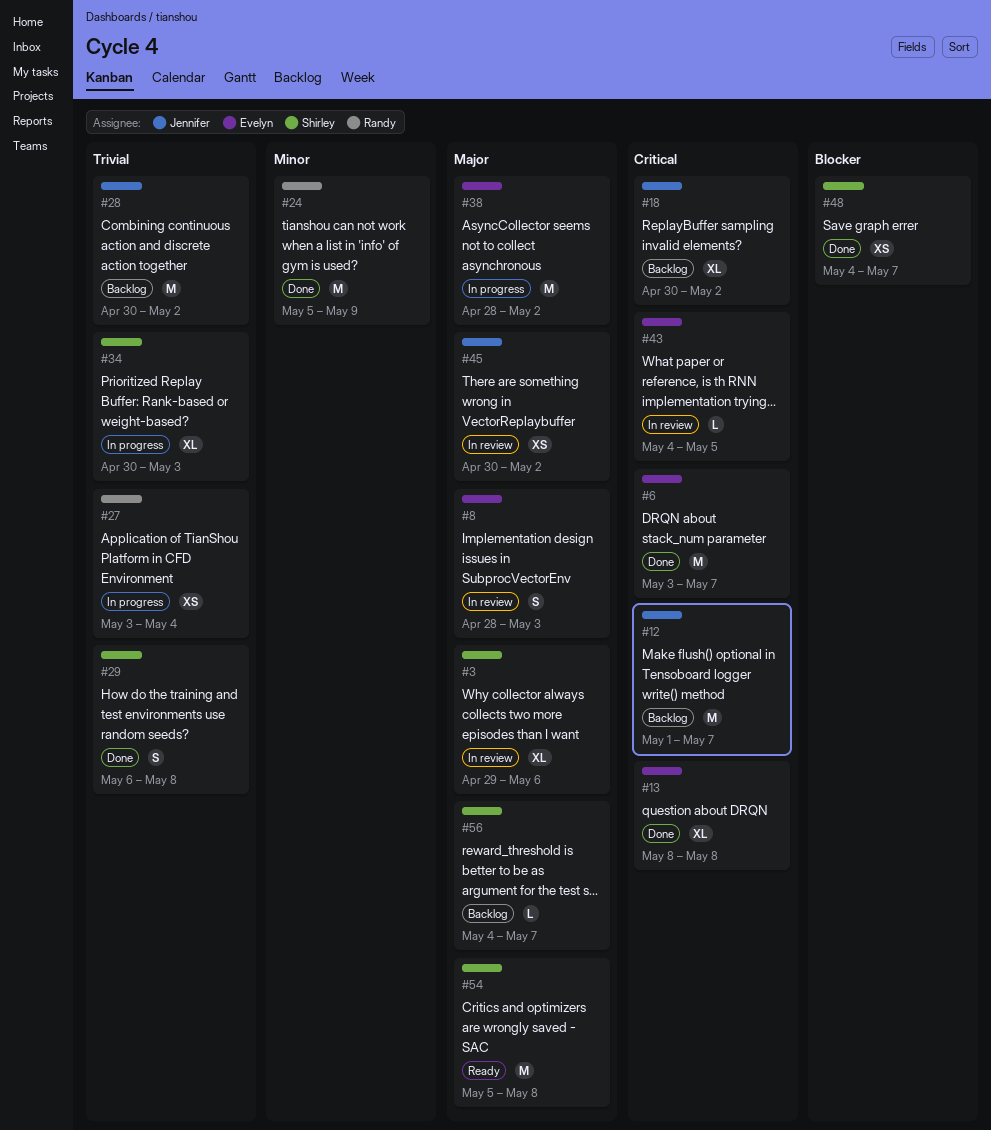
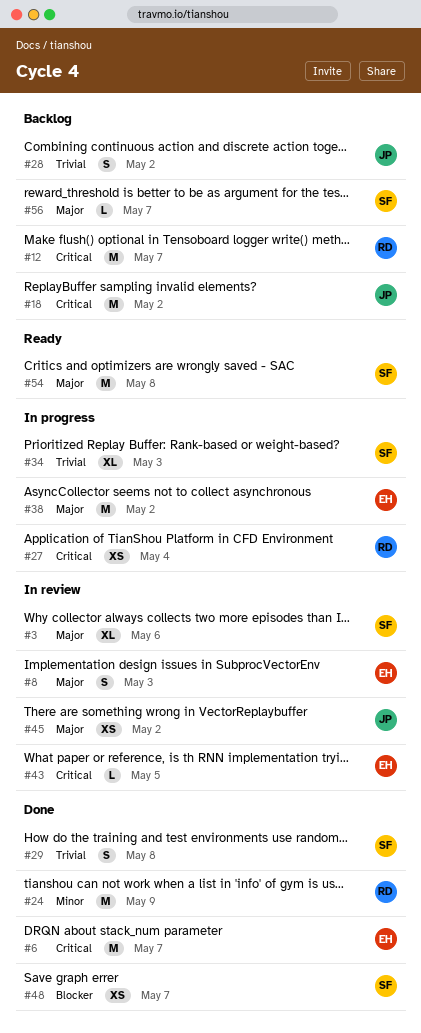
#12, owner: Jennifer -> Randy
#13: present -> none
#18, estimate: XL -> M
#27, priority: Trivial -> Critical
#28, estimate: M -> S

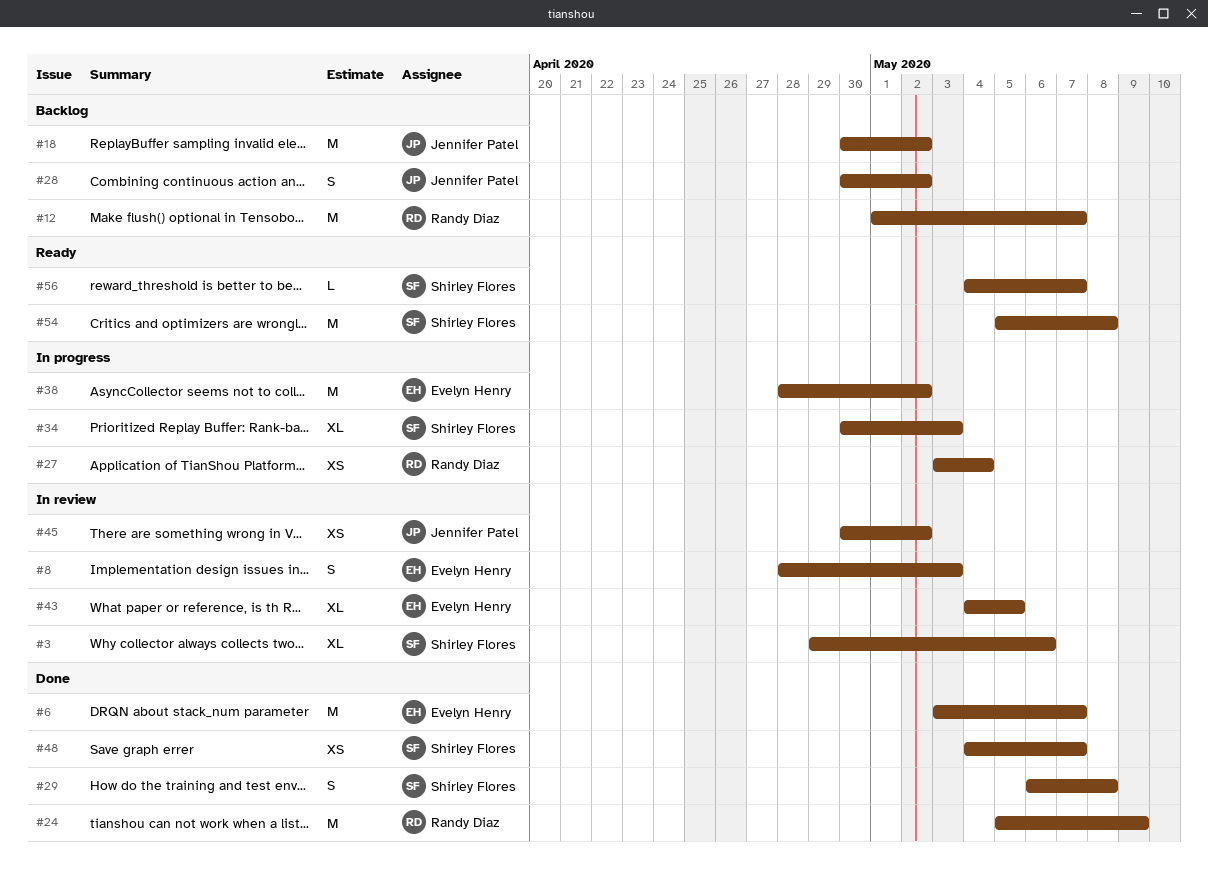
#43, estimate: L -> XL
#56, status: Backlog -> Ready

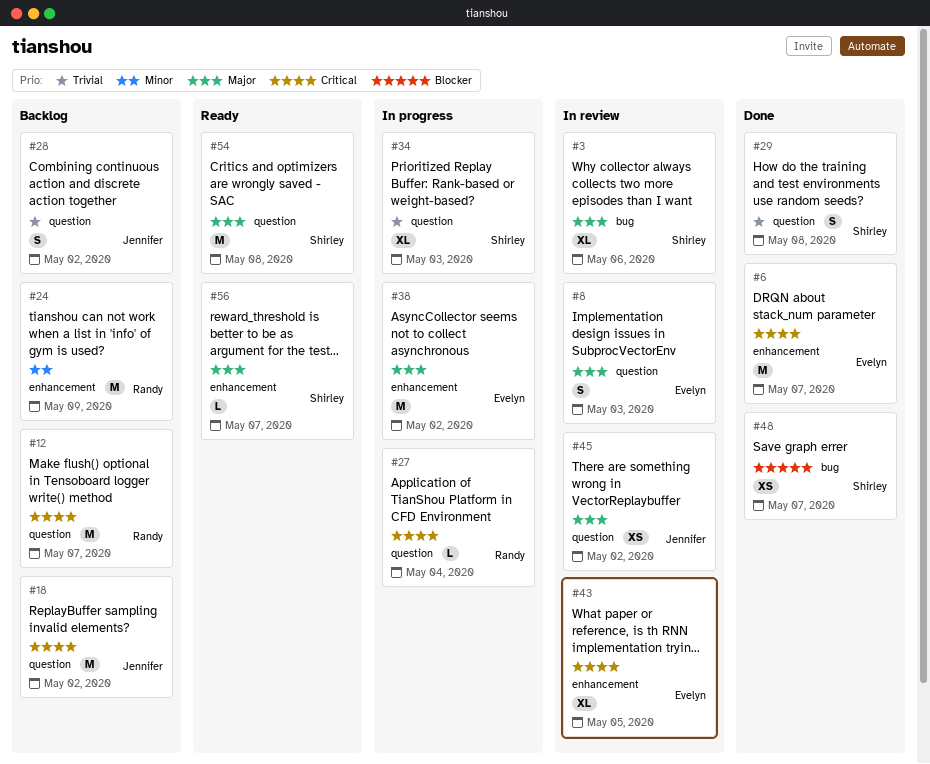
#24, status: Done -> Backlog
#27, estimate: XS -> L

